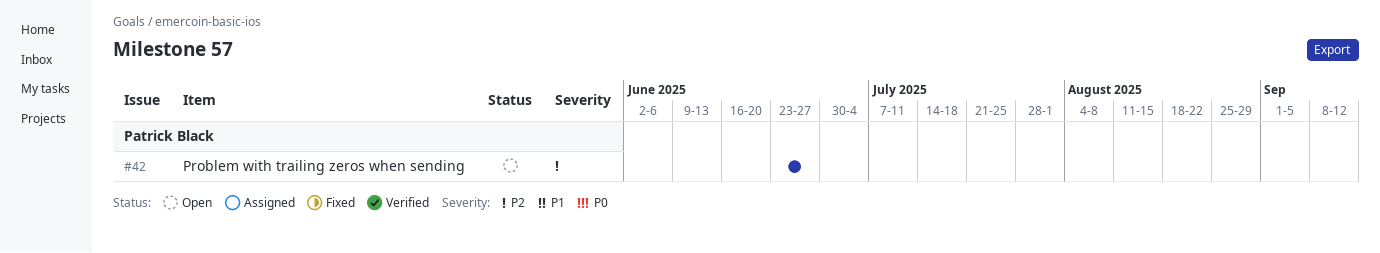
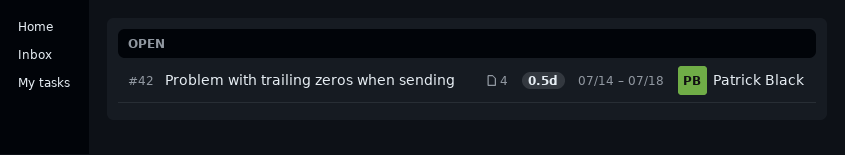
#42, start: Jun 23 -> Jul 14
#42, due: Jun 27 -> Jul 18

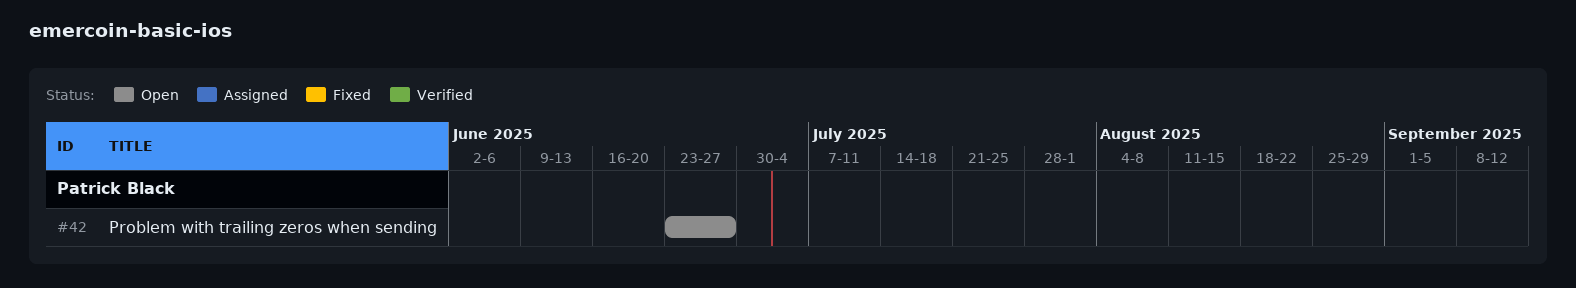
#42, start: Jul 14 -> Jun 23
#42, due: Jul 18 -> Jun 27

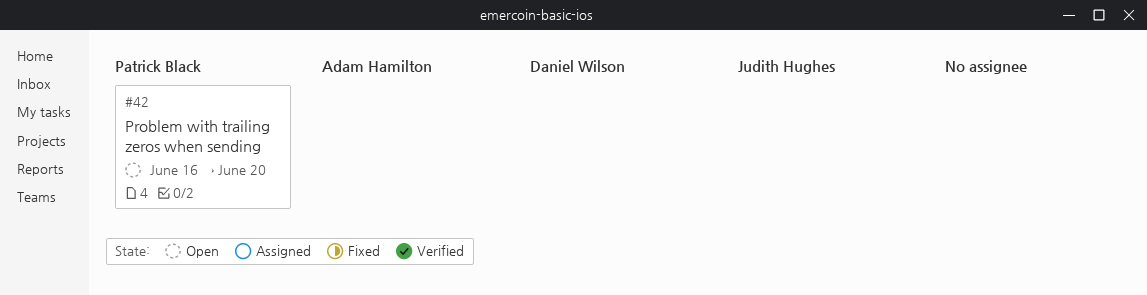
#42, start: Jun 23 -> Jun 16
#42, due: Jun 27 -> Jun 20

